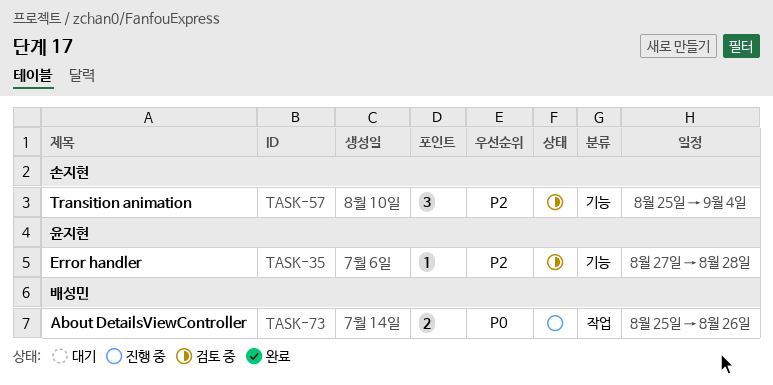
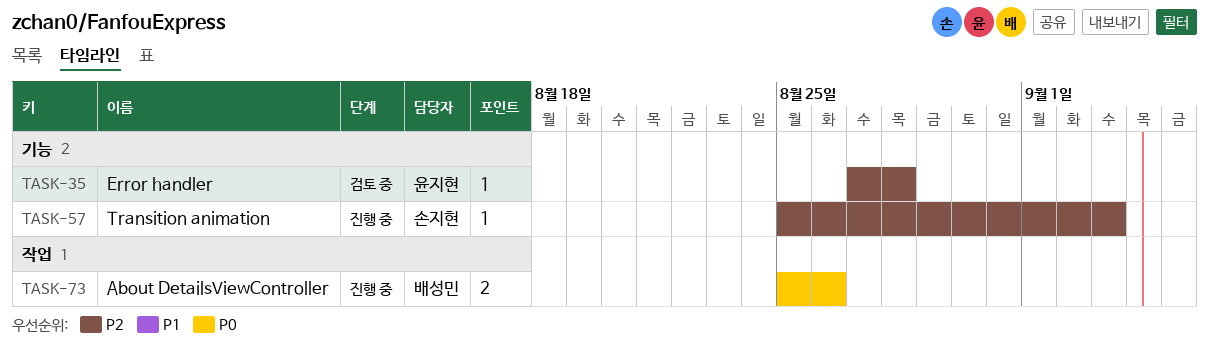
TASK-57, status: 검토 중 -> 진행 중
TASK-57, estimate: 3 -> 1
TASK-57, due: Sep 4 -> Sep 3

